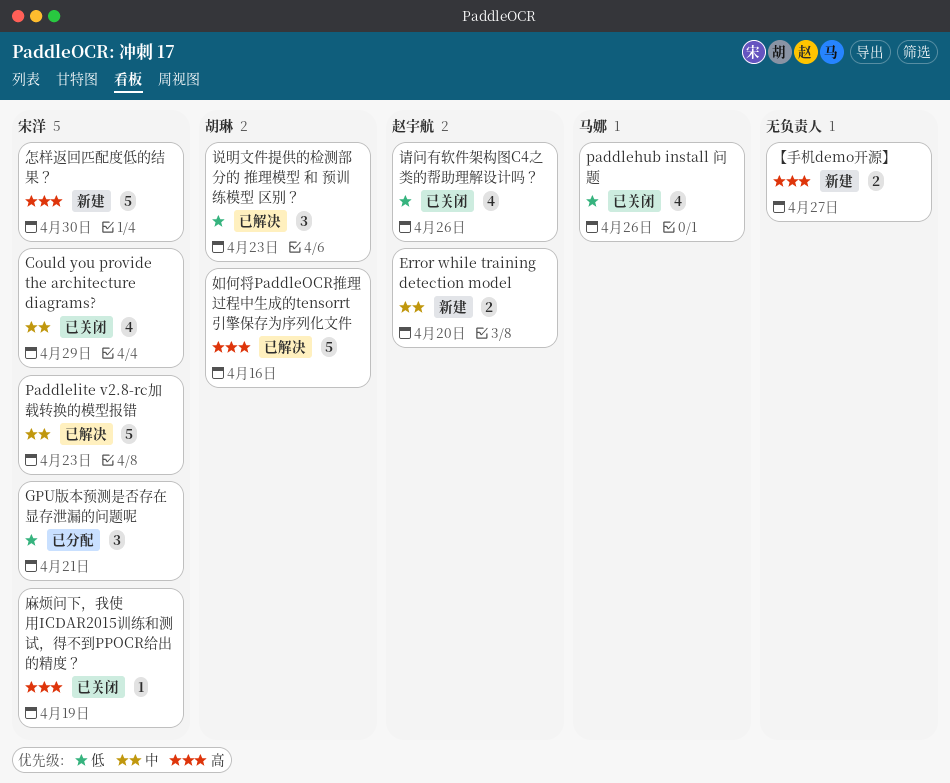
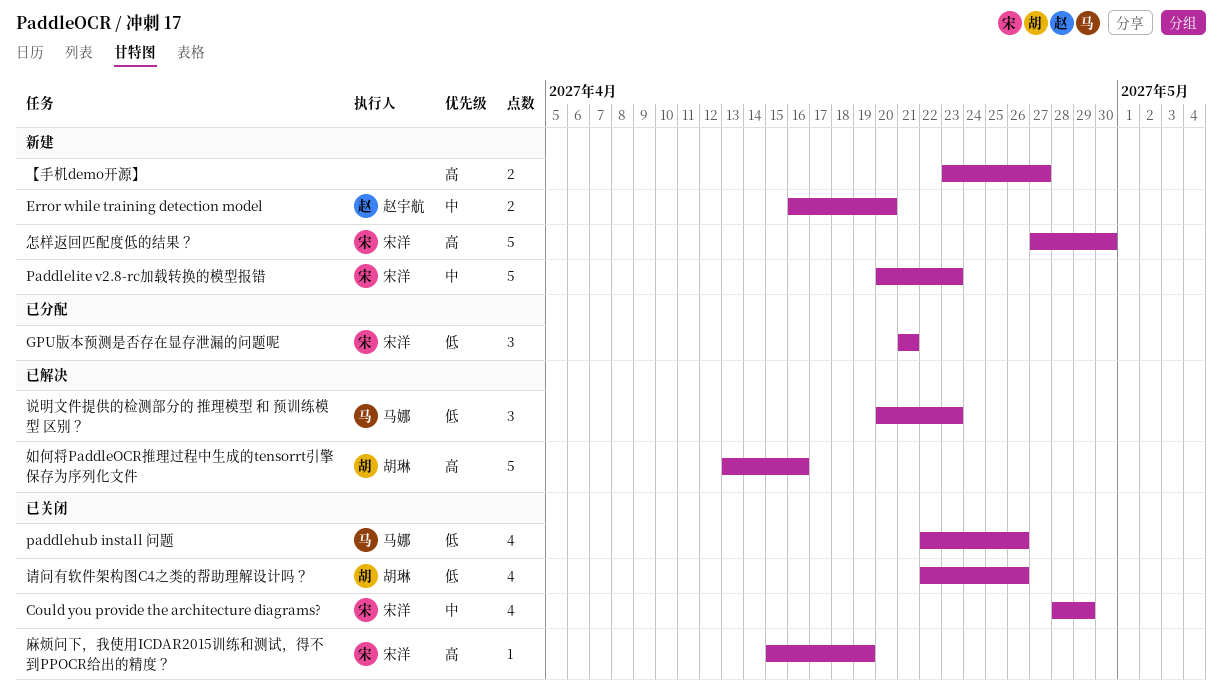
Paddlelite v2.8-rc加载转换的模型报错, status: 已解决 -> 新建
说明文件提供的检测部分的 推理模型 和 预训练模型 区别？, owner: 胡琳 -> 马娜
请问有软件架构图C4之类的帮助理解设计吗？, owner: 赵宇航 -> 胡琳

